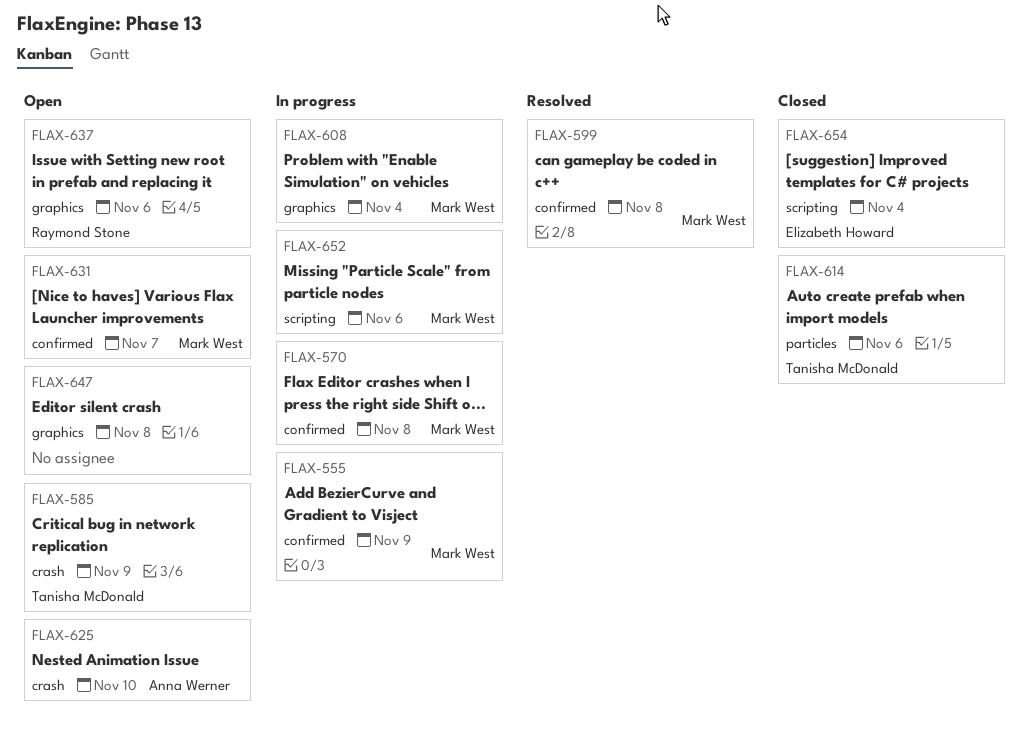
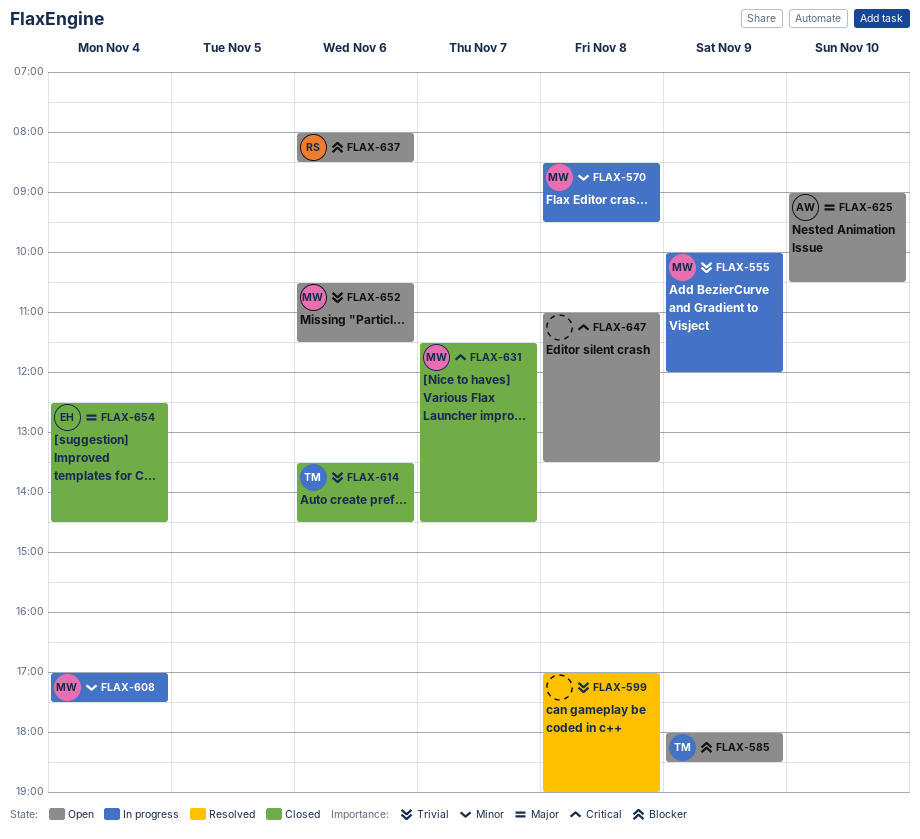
FLAX-599, owner: Mark West -> none
FLAX-631, status: Open -> Closed
FLAX-652, status: In progress -> Open

